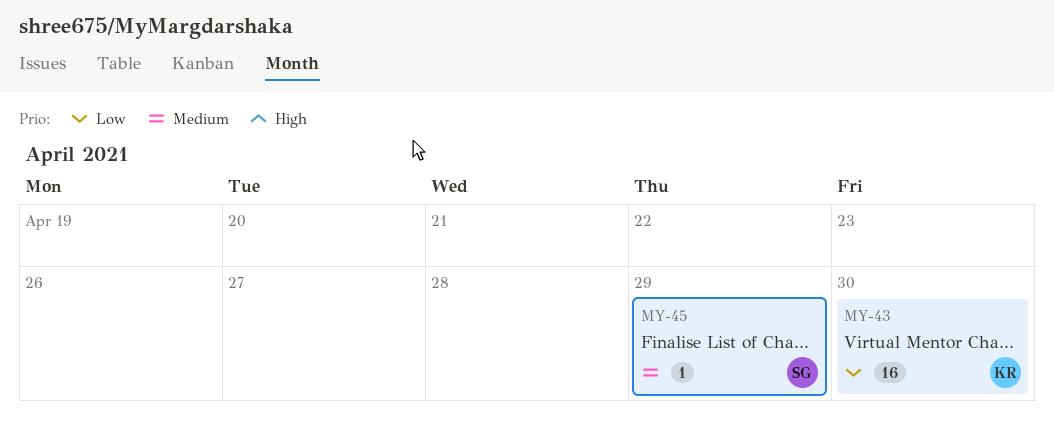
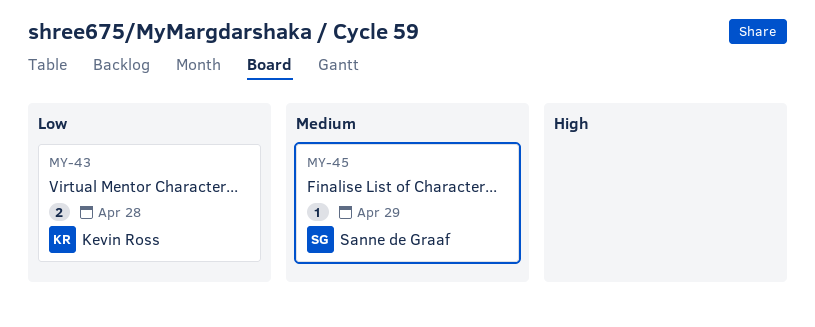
MY-43, estimate: 16 -> 2
MY-43, due: Apr 30 -> Apr 28

